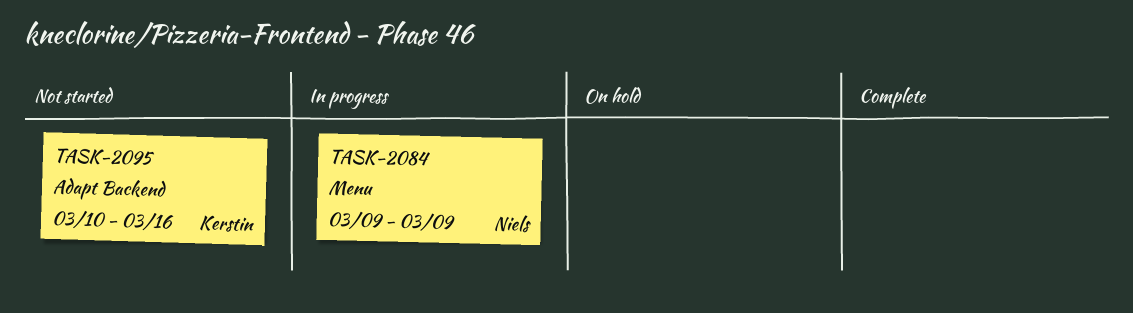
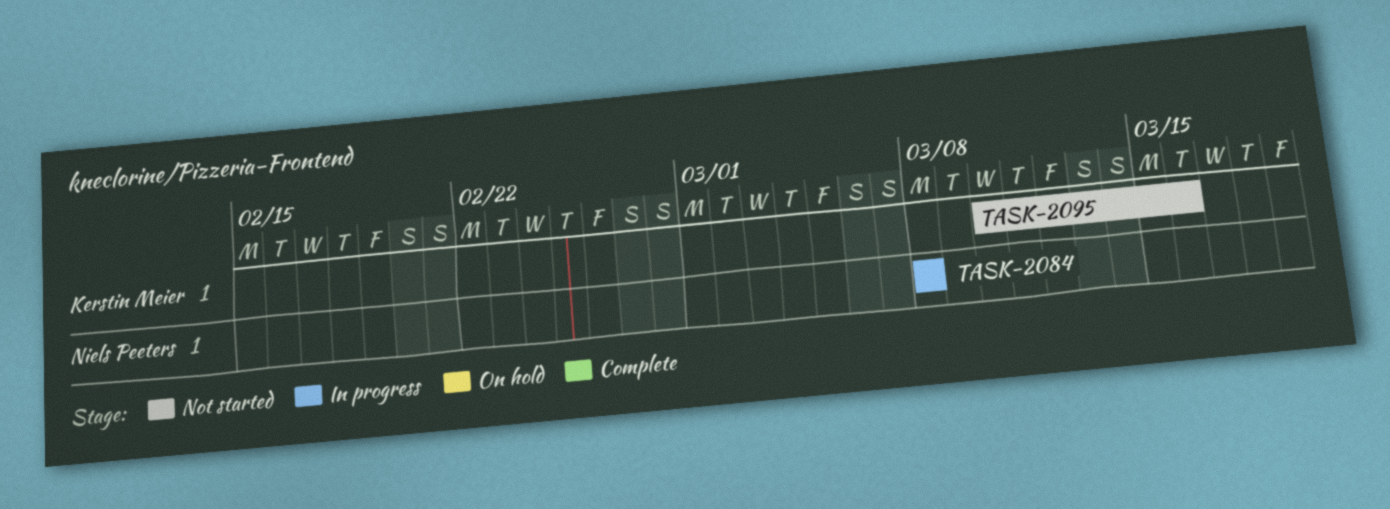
TASK-2084, start: Mar 9 -> Mar 8
TASK-2084, due: Mar 9 -> Mar 8

